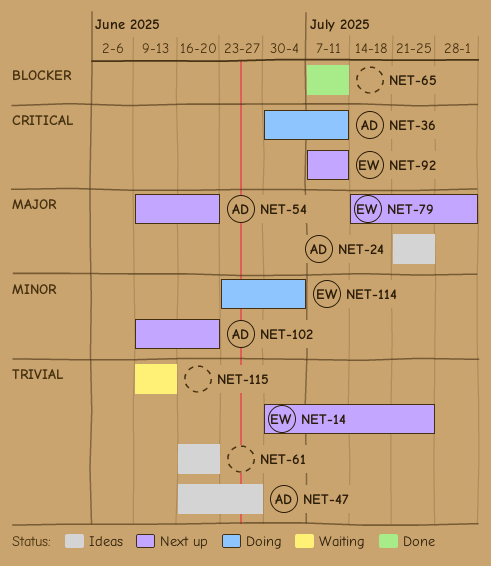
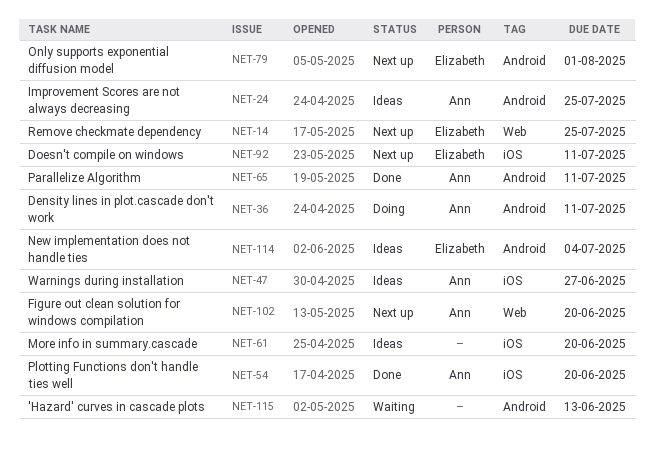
NET-54, status: Next up -> Done
NET-65, owner: none -> Ann
NET-114, status: Doing -> Ideas

